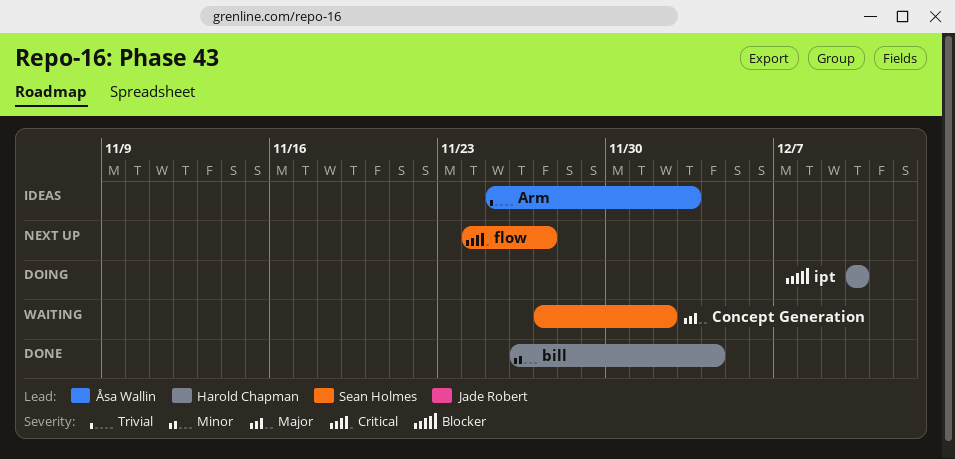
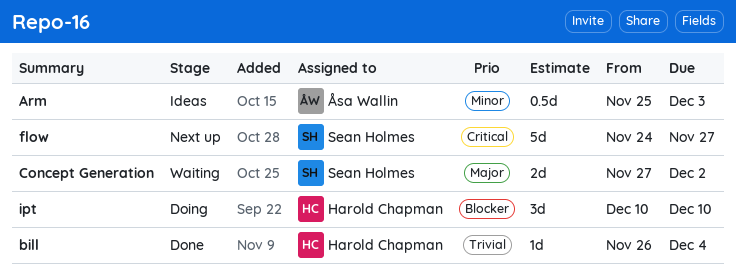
Arm, priority: Trivial -> Minor
bill, priority: Minor -> Trivial

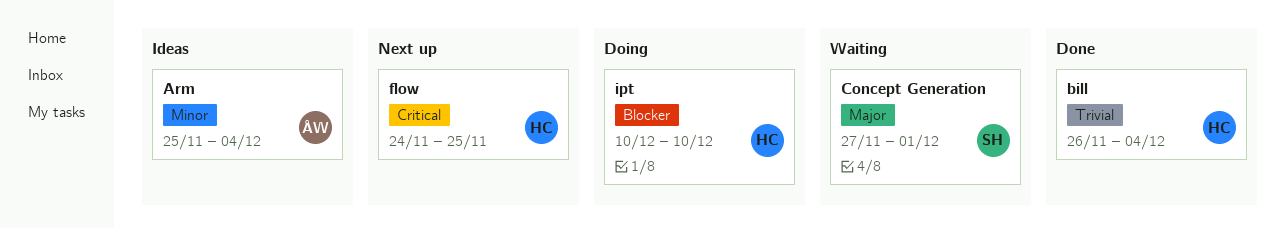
Arm, due: Dec 3 -> Dec 4
Concept Generation, due: Dec 2 -> Dec 1
flow, owner: Sean Holmes -> Harold Chapman
flow, due: Nov 27 -> Nov 25

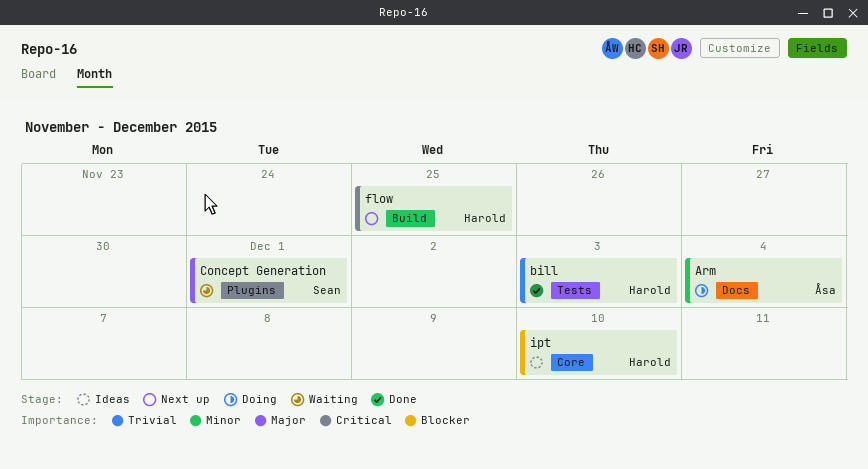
Arm, status: Ideas -> Doing
bill, due: Dec 4 -> Dec 3
ipt, status: Doing -> Ideas

